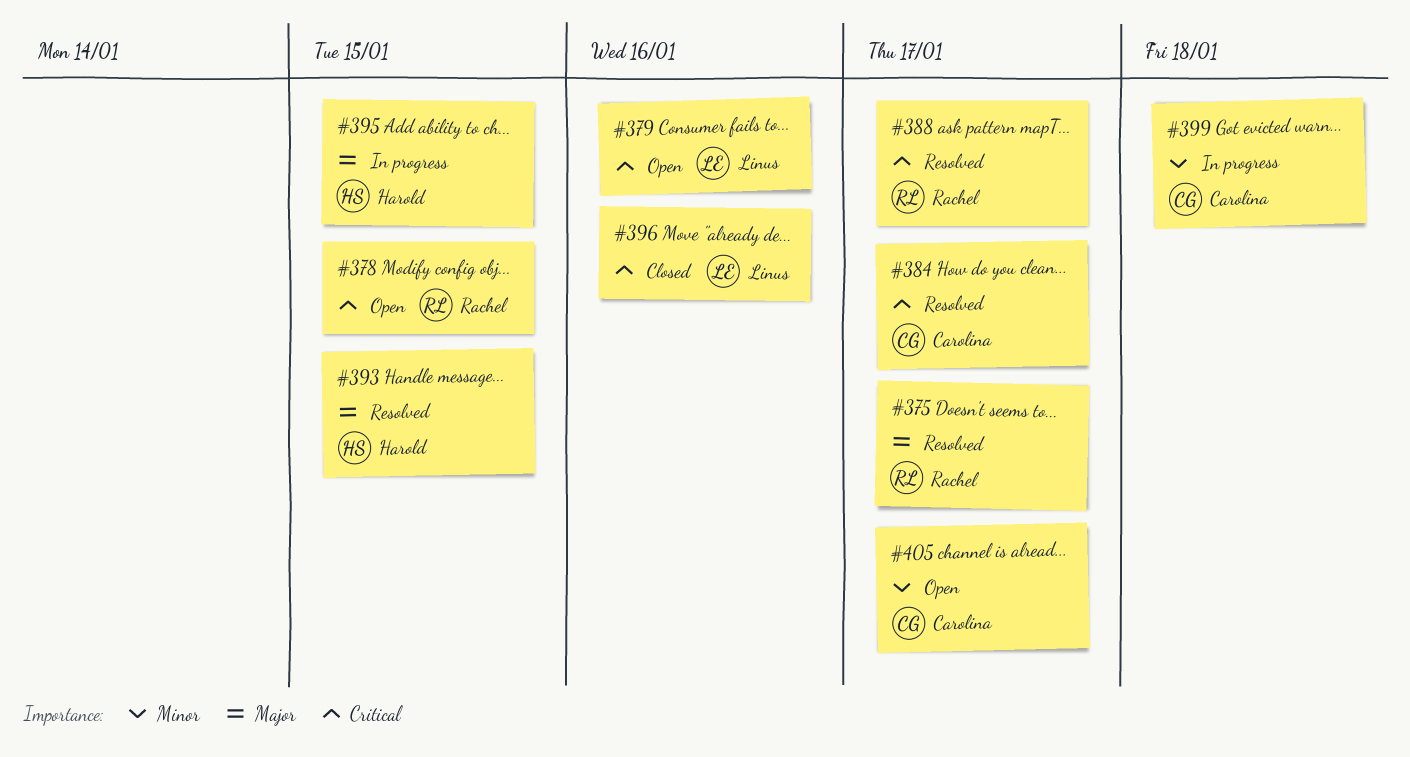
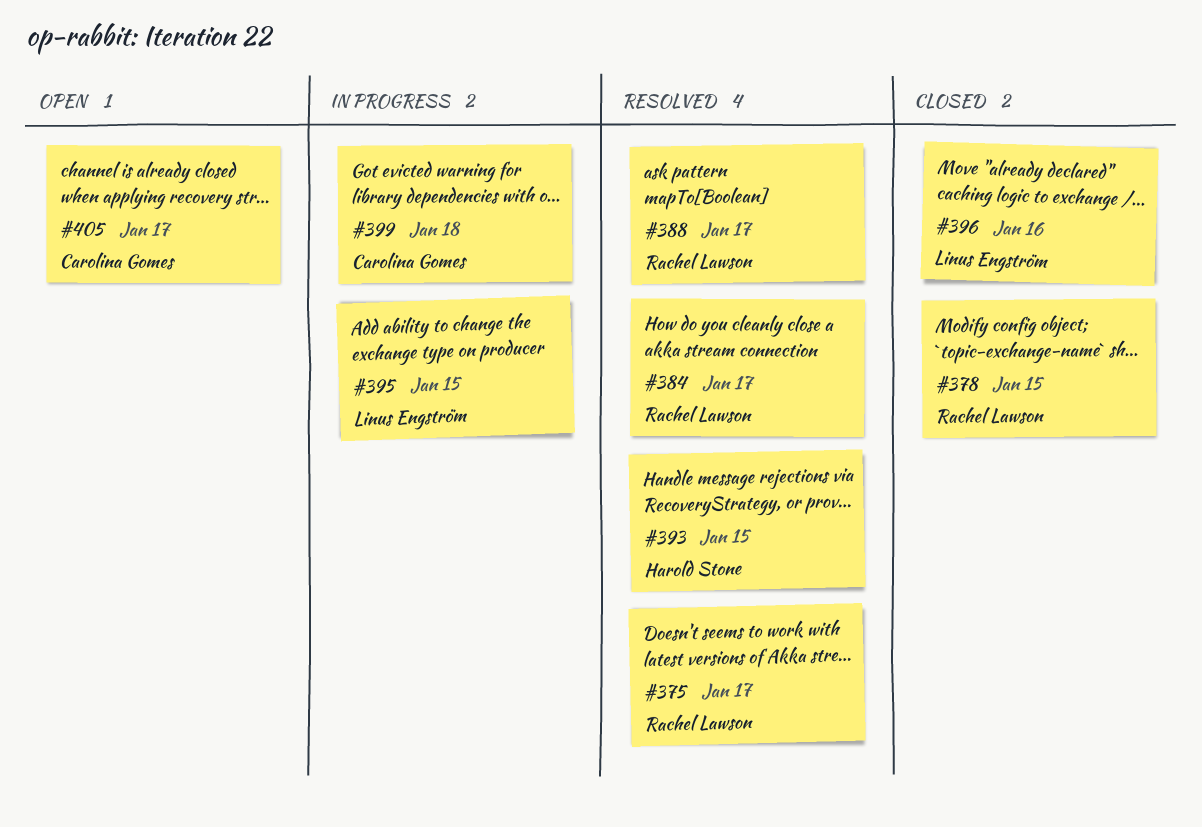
#378, status: Open -> Closed
#379: present -> none
#384, owner: Carolina Gomes -> Rachel Lawson
#395, owner: Harold Stone -> Linus Engström

